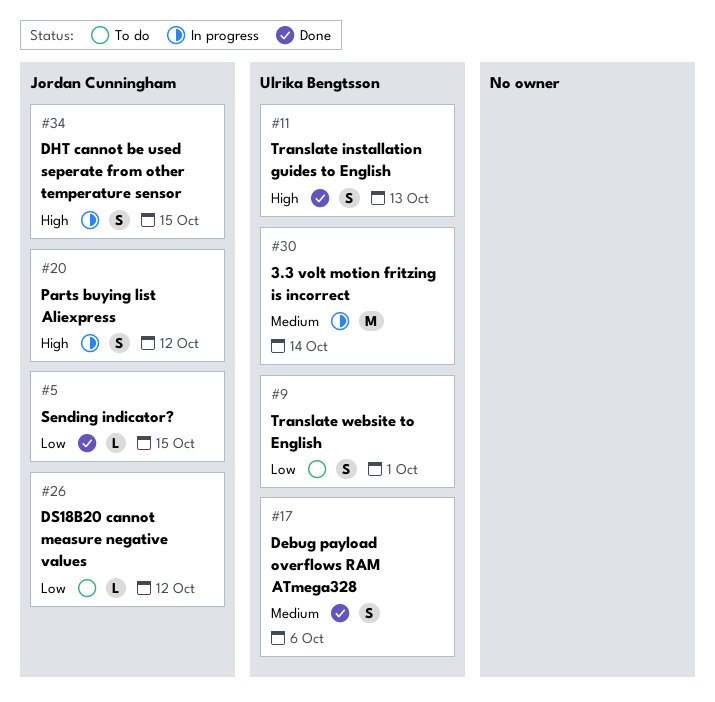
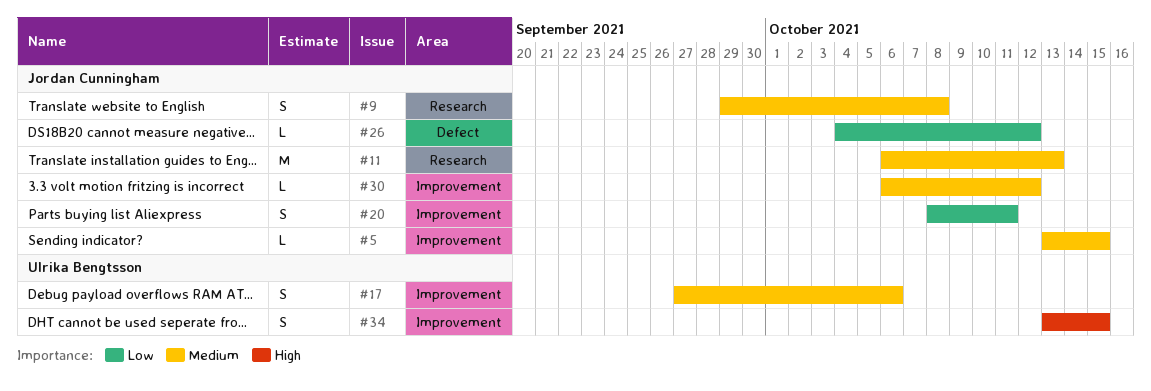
#5, priority: Low -> Medium
#9, owner: Ulrika Bengtsson -> Jordan Cunningham
#9, priority: Low -> Medium
#9, due: Oct 1 -> Oct 8
#11, owner: Ulrika Bengtsson -> Jordan Cunningham
#11, priority: High -> Medium
#11, estimate: S -> M
#20, priority: High -> Low
#20, due: Oct 12 -> Oct 11
#30, owner: Ulrika Bengtsson -> Jordan Cunningham
#30, estimate: M -> L
#30, due: Oct 14 -> Oct 12
#34, owner: Jordan Cunningham -> Ulrika Bengtsson

